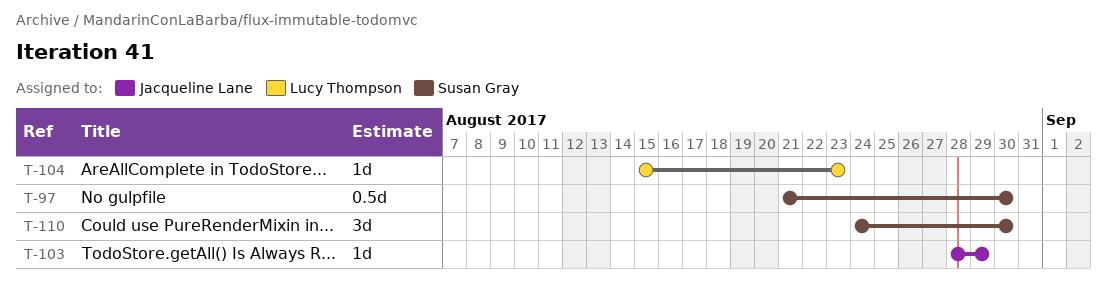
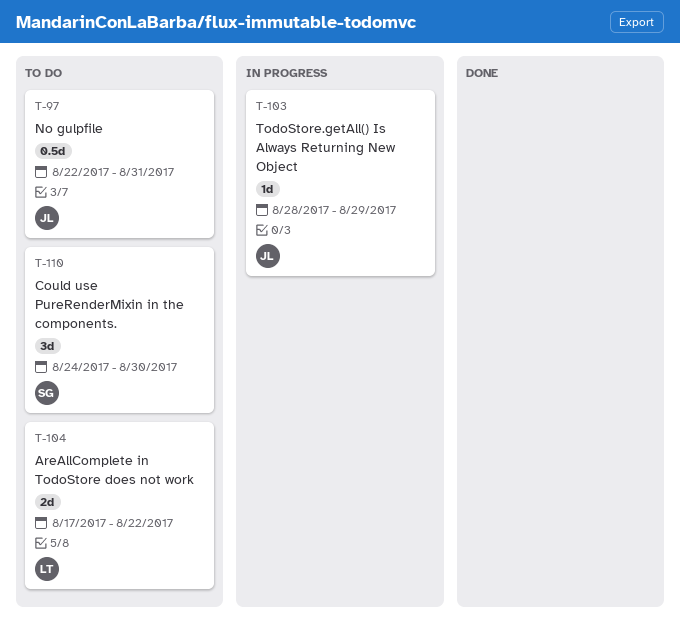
T-97, owner: Susan Gray -> Jacqueline Lane
T-97, start: Aug 21 -> Aug 22
T-97, due: Aug 30 -> Aug 31
T-104, estimate: 1d -> 2d
T-104, start: Aug 15 -> Aug 17
T-104, due: Aug 23 -> Aug 22

